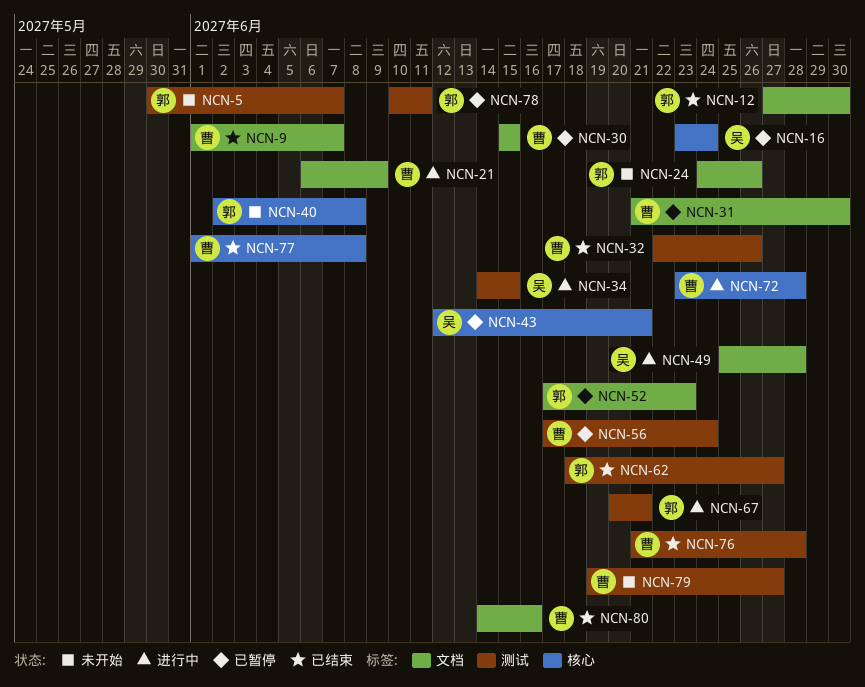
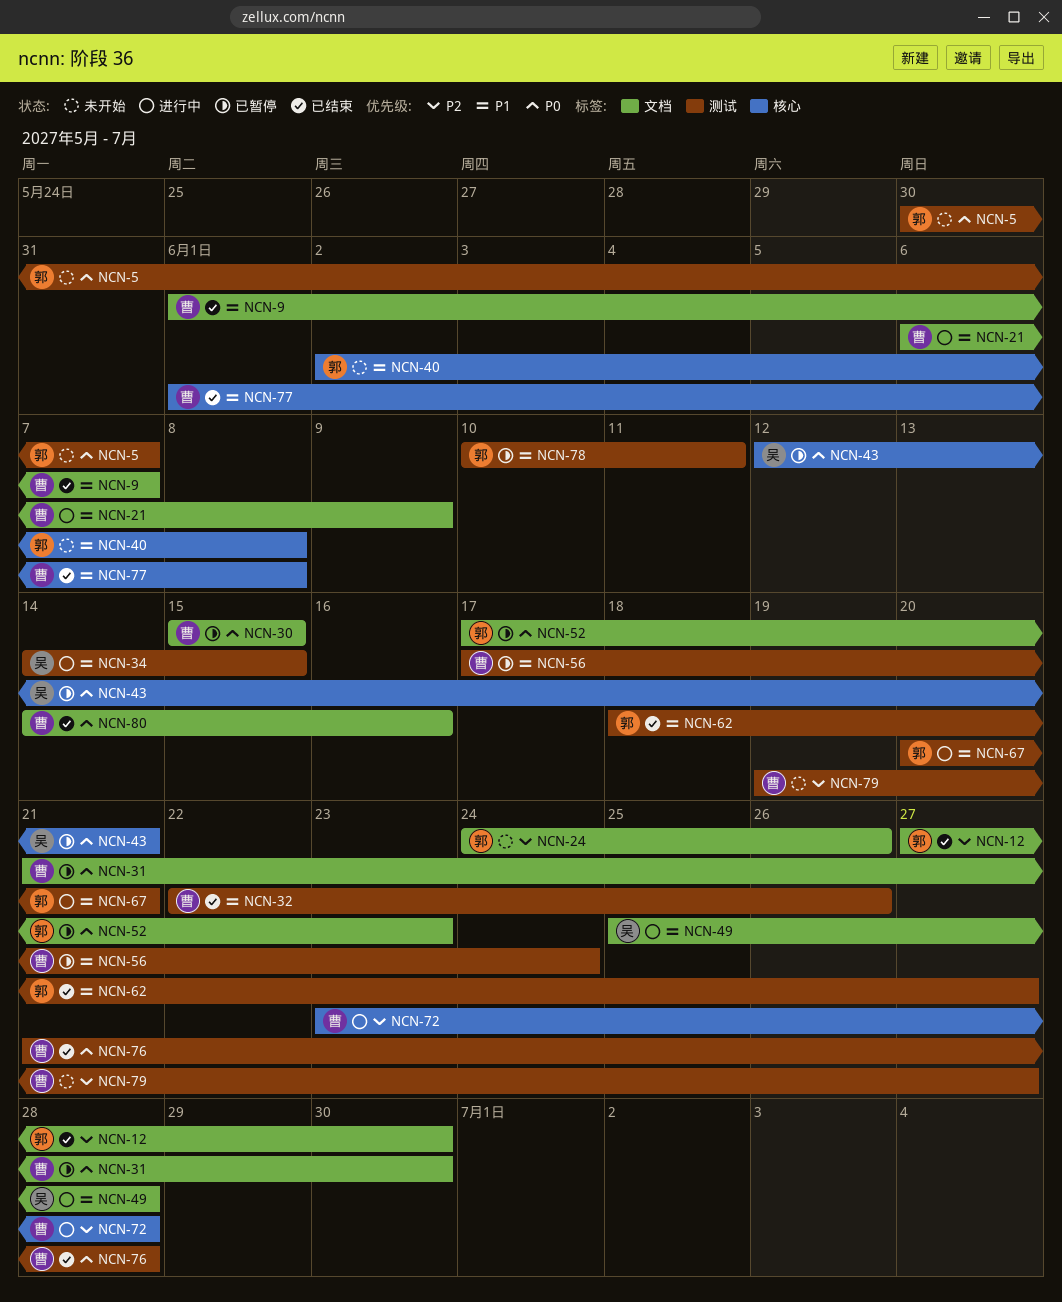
NCN-16: present -> none

